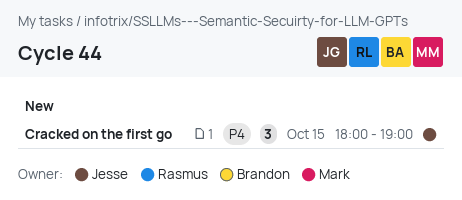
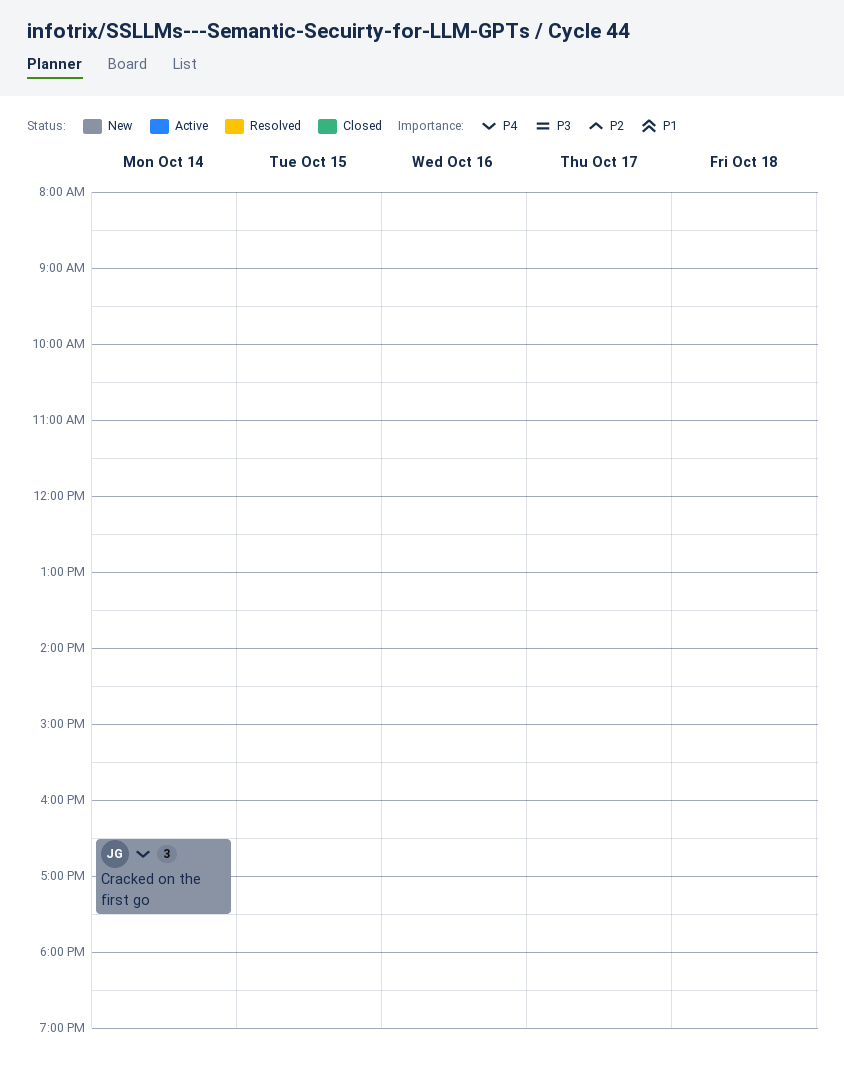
Cracked on the first go, day: Oct 15 -> Oct 14
Cracked on the first go, begins: 18:00 -> 16:30
Cracked on the first go, ends: 19:00 -> 17:30

